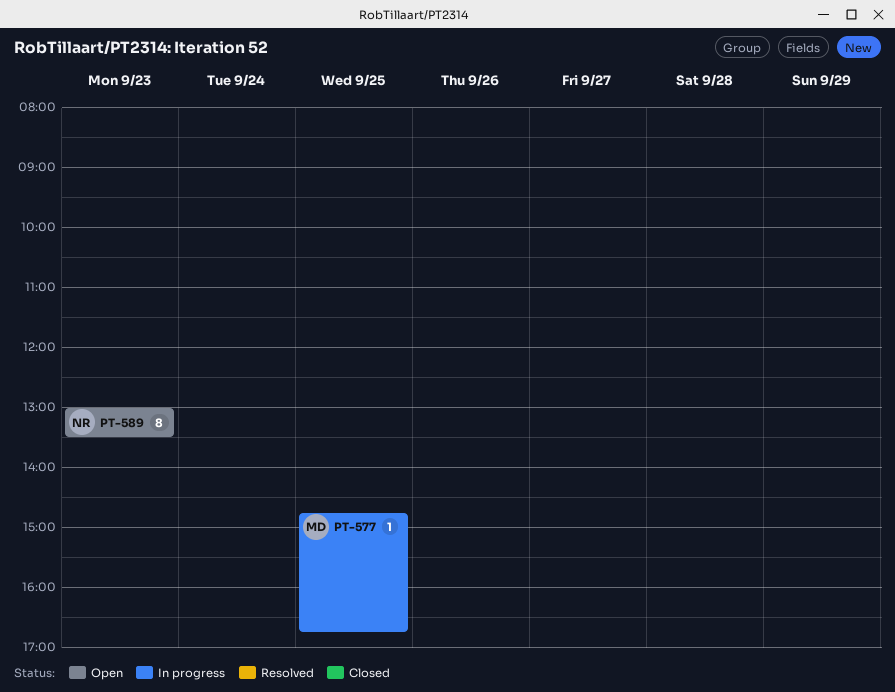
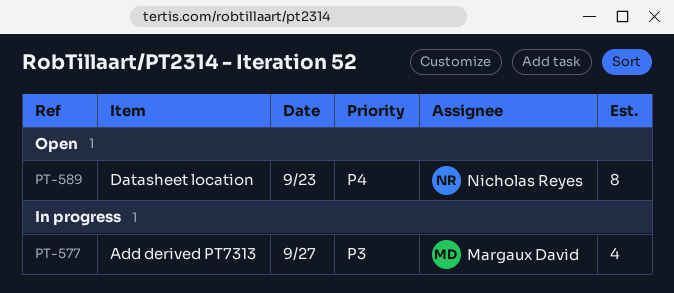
PT-577, estimate: 1 -> 4
PT-577, day: Sep 25 -> Sep 27

